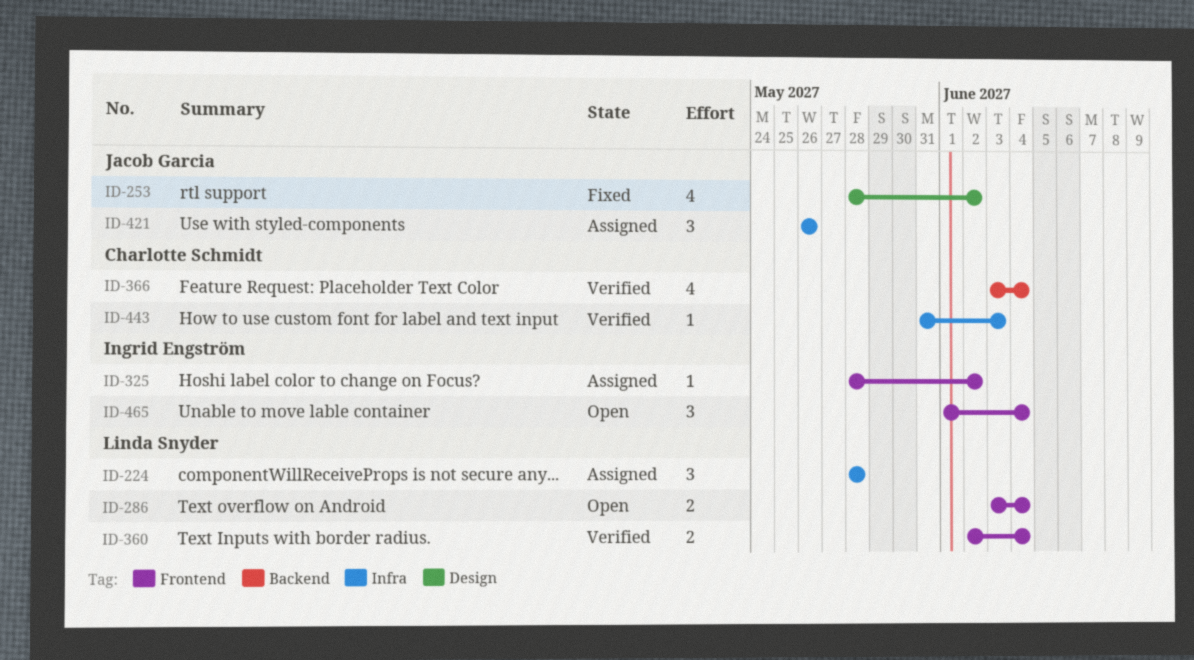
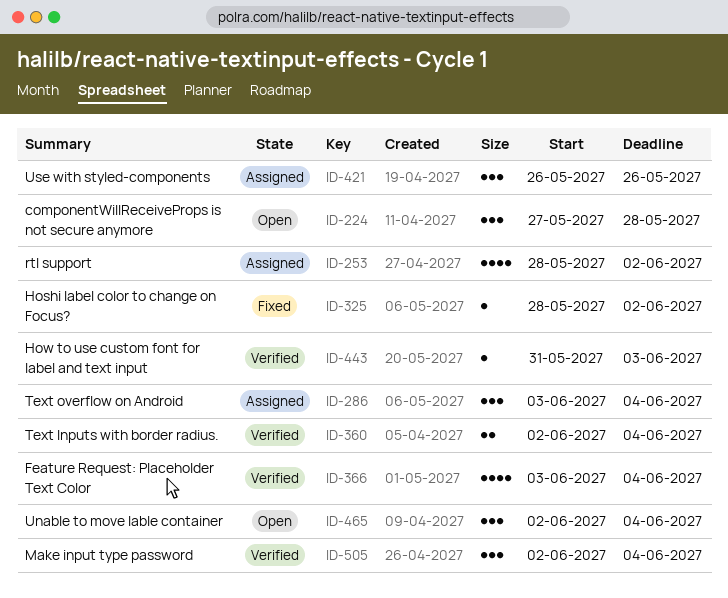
ID-224, status: Assigned -> Open
ID-224, start: May 28 -> May 27
ID-253, status: Fixed -> Assigned
ID-286, status: Open -> Assigned
ID-286, estimate: 2 -> 3
ID-325, status: Assigned -> Fixed
ID-465, start: Jun 1 -> Jun 2
ID-505: none -> present

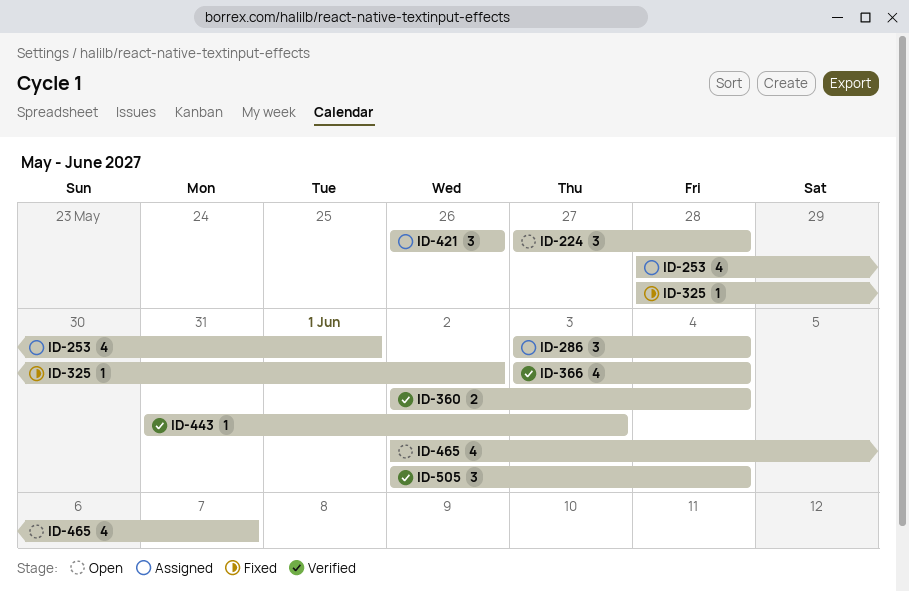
ID-253, due: Jun 2 -> Jun 1
ID-465, estimate: 3 -> 4
ID-465, due: Jun 4 -> Jun 7

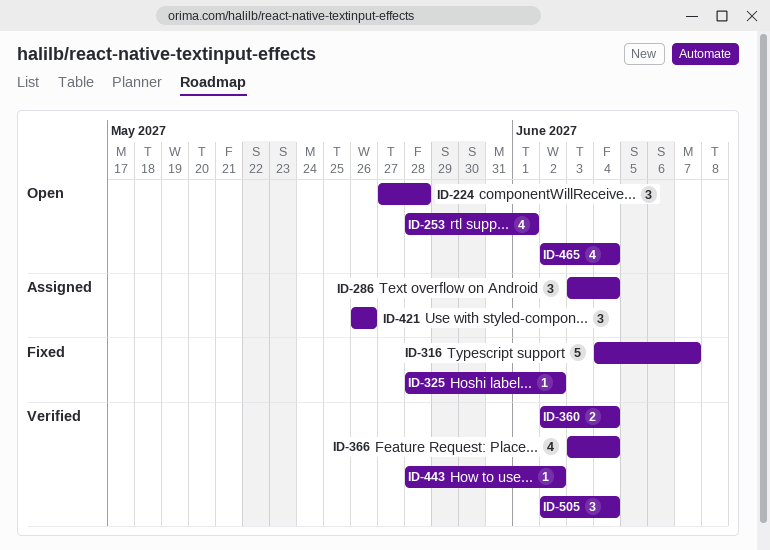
ID-253, status: Assigned -> Open
ID-316: none -> present
ID-443, start: May 31 -> May 28
ID-443, due: Jun 3 -> Jun 2
ID-465, due: Jun 7 -> Jun 4

